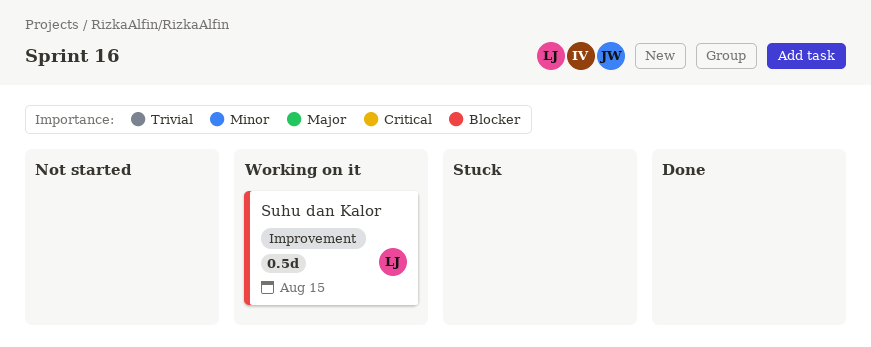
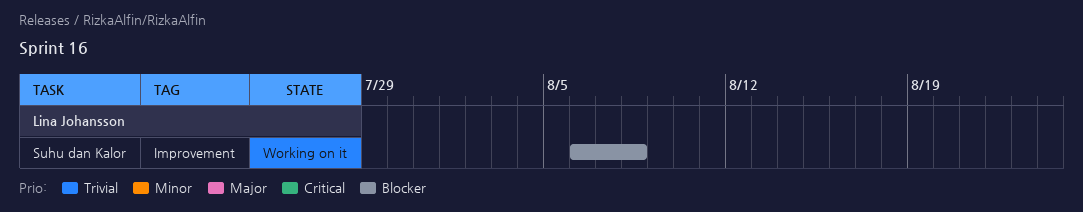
Suhu dan Kalor, due: Aug 15 -> Aug 8

